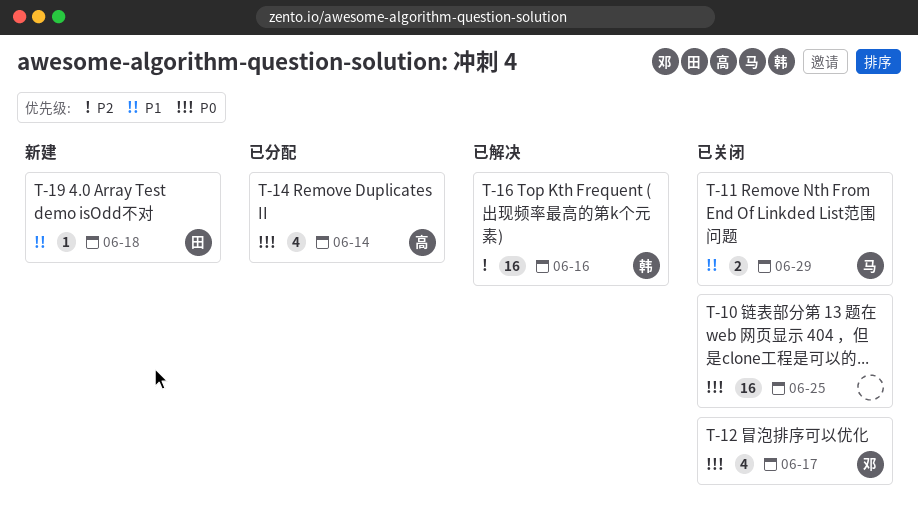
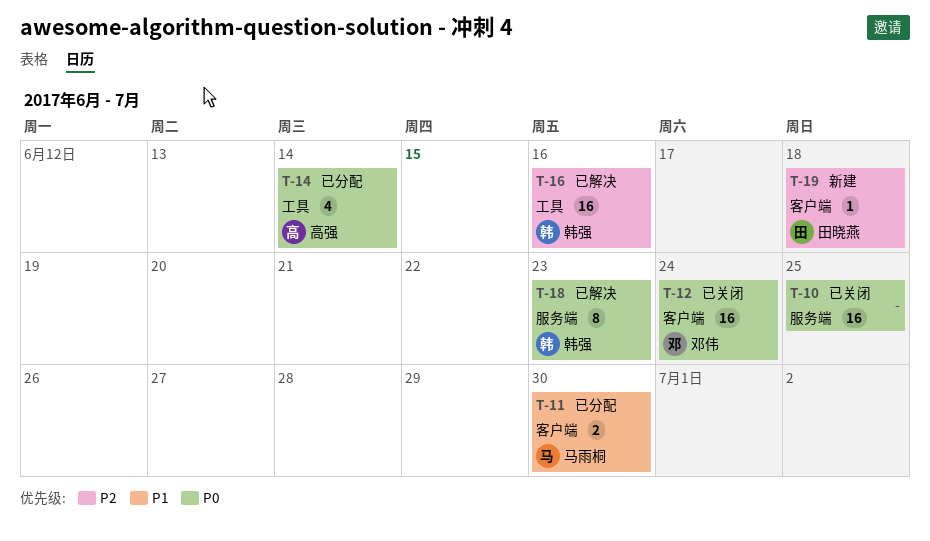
T-11, status: 已关闭 -> 已分配
T-11, due: Jun 29 -> Jun 30
T-12, estimate: 4 -> 16
T-12, due: Jun 17 -> Jun 24
T-18: none -> present
T-19, priority: P1 -> P2

